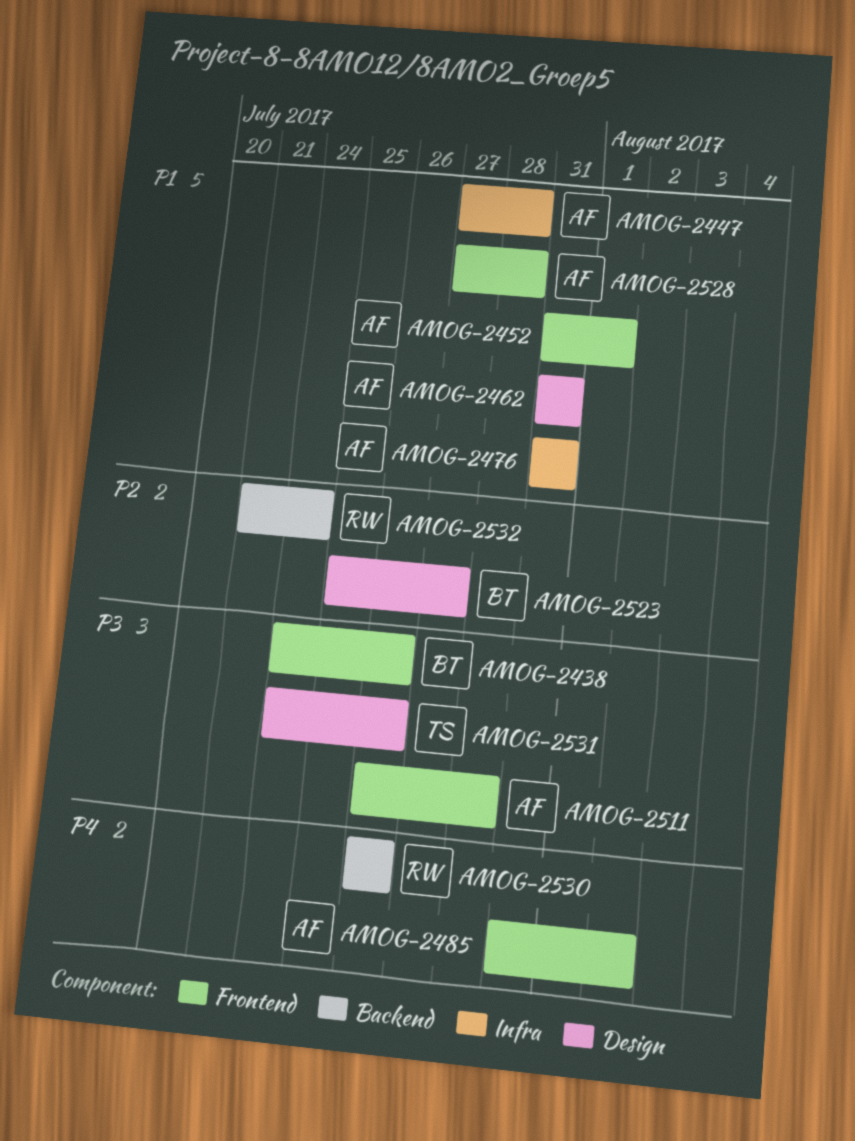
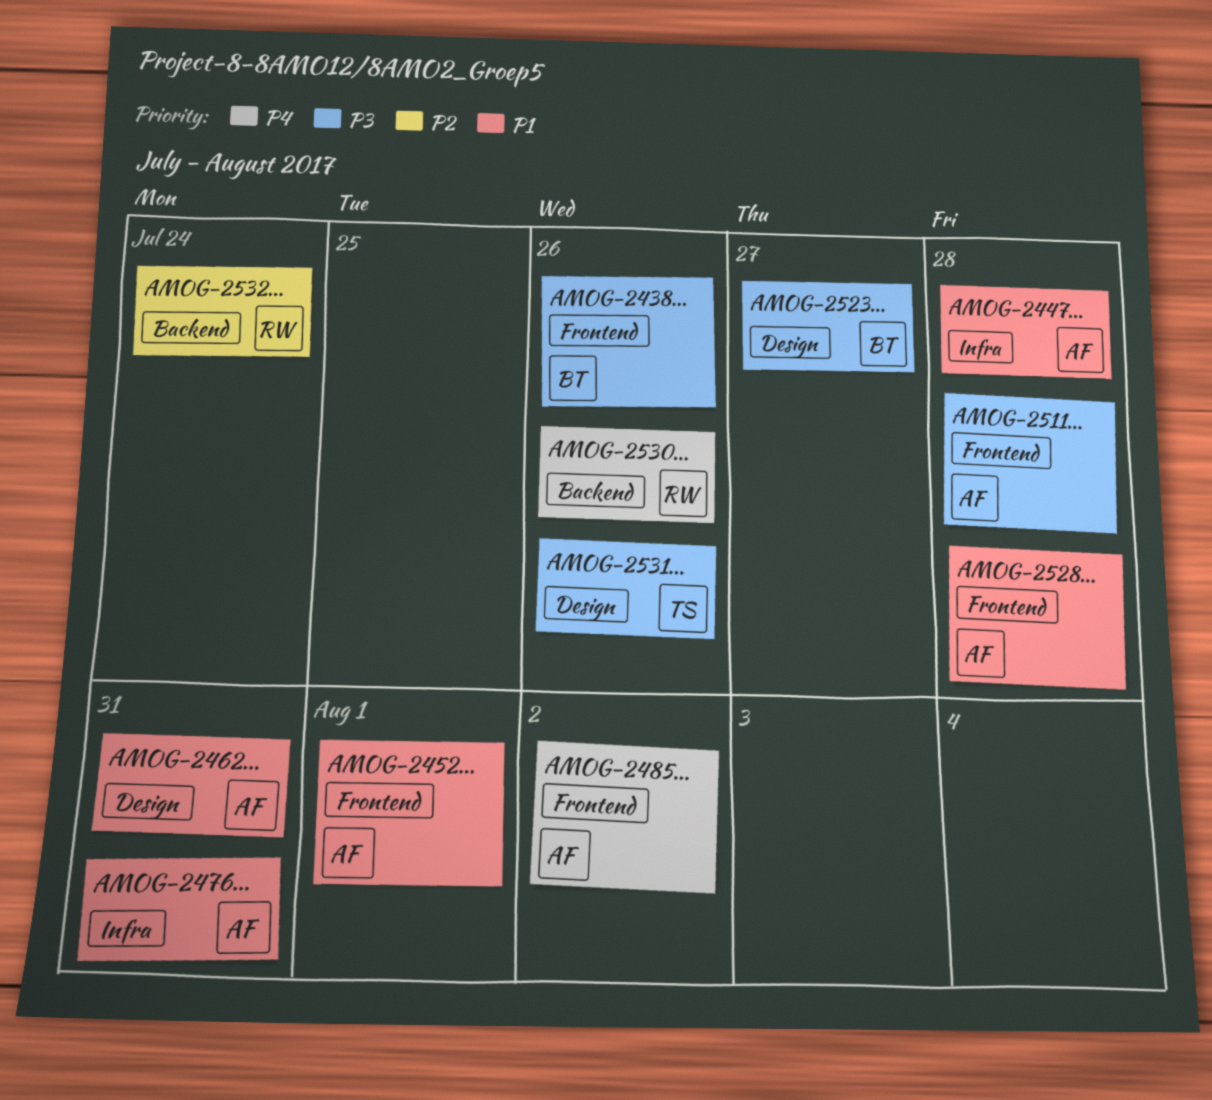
AMOG-2523, priority: P2 -> P3

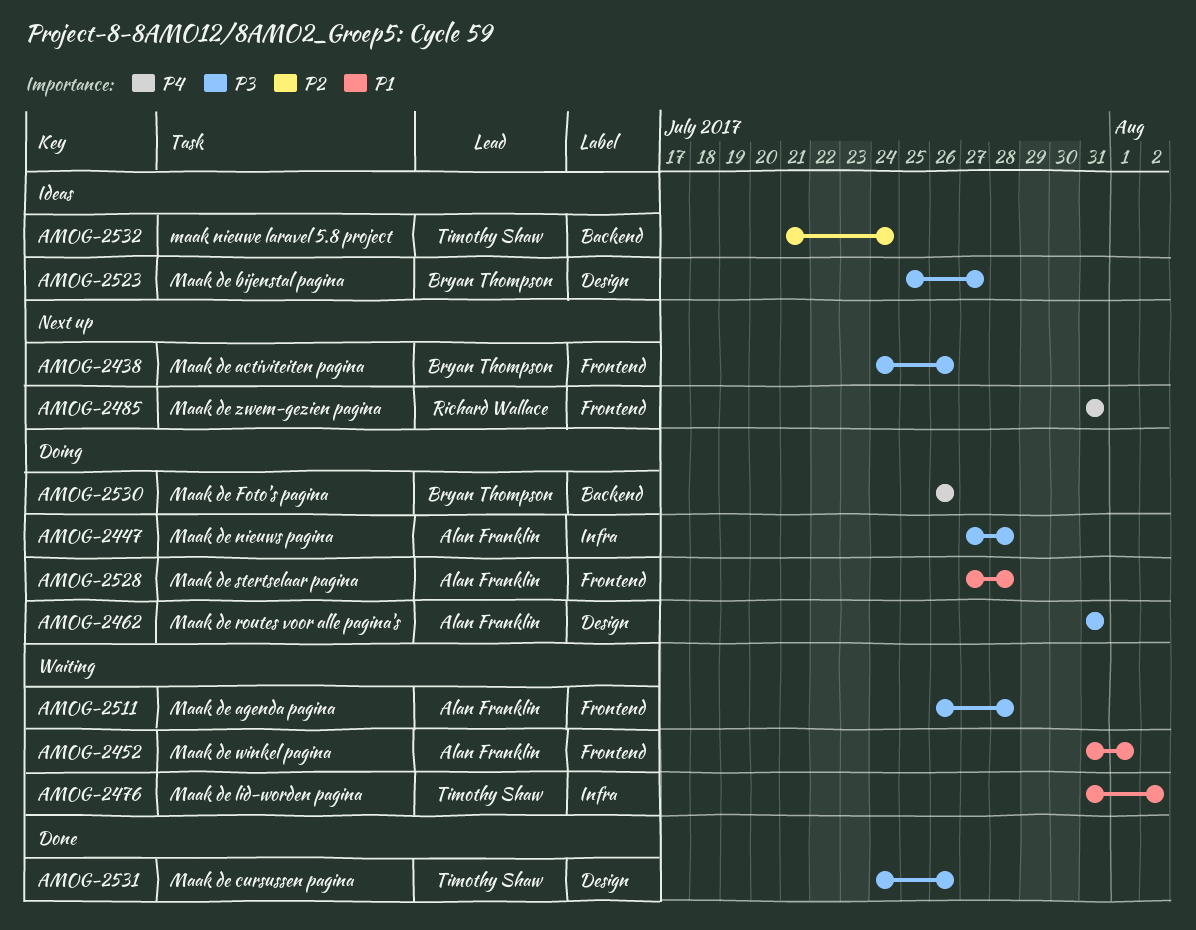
AMOG-2447, priority: P1 -> P3
AMOG-2462, priority: P1 -> P3
AMOG-2476, owner: Alan Franklin -> Timothy Shaw
AMOG-2476, due: Jul 31 -> Aug 2
AMOG-2485, owner: Alan Franklin -> Richard Wallace
AMOG-2485, due: Aug 2 -> Jul 31
AMOG-2530, owner: Richard Wallace -> Bryan Thompson
AMOG-2532, owner: Richard Wallace -> Timothy Shaw

